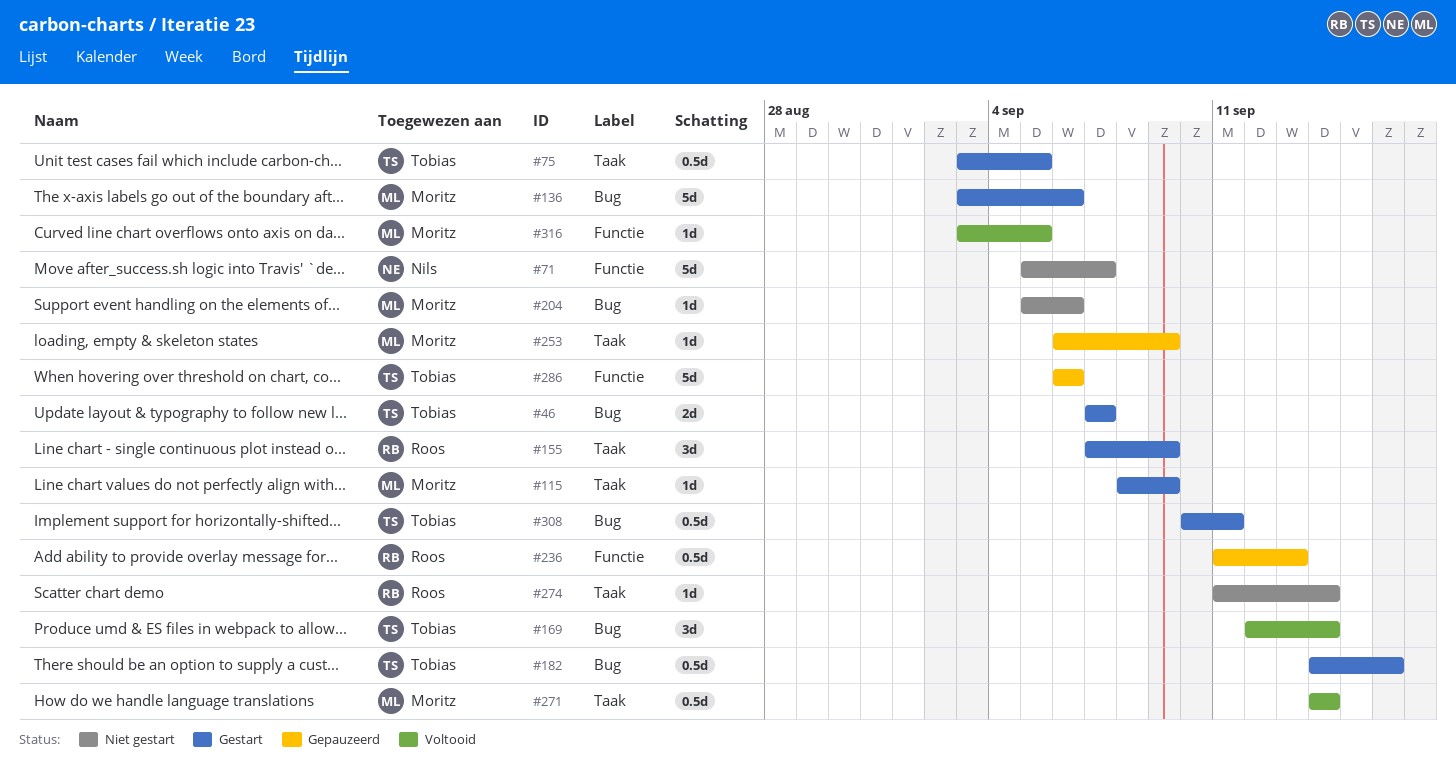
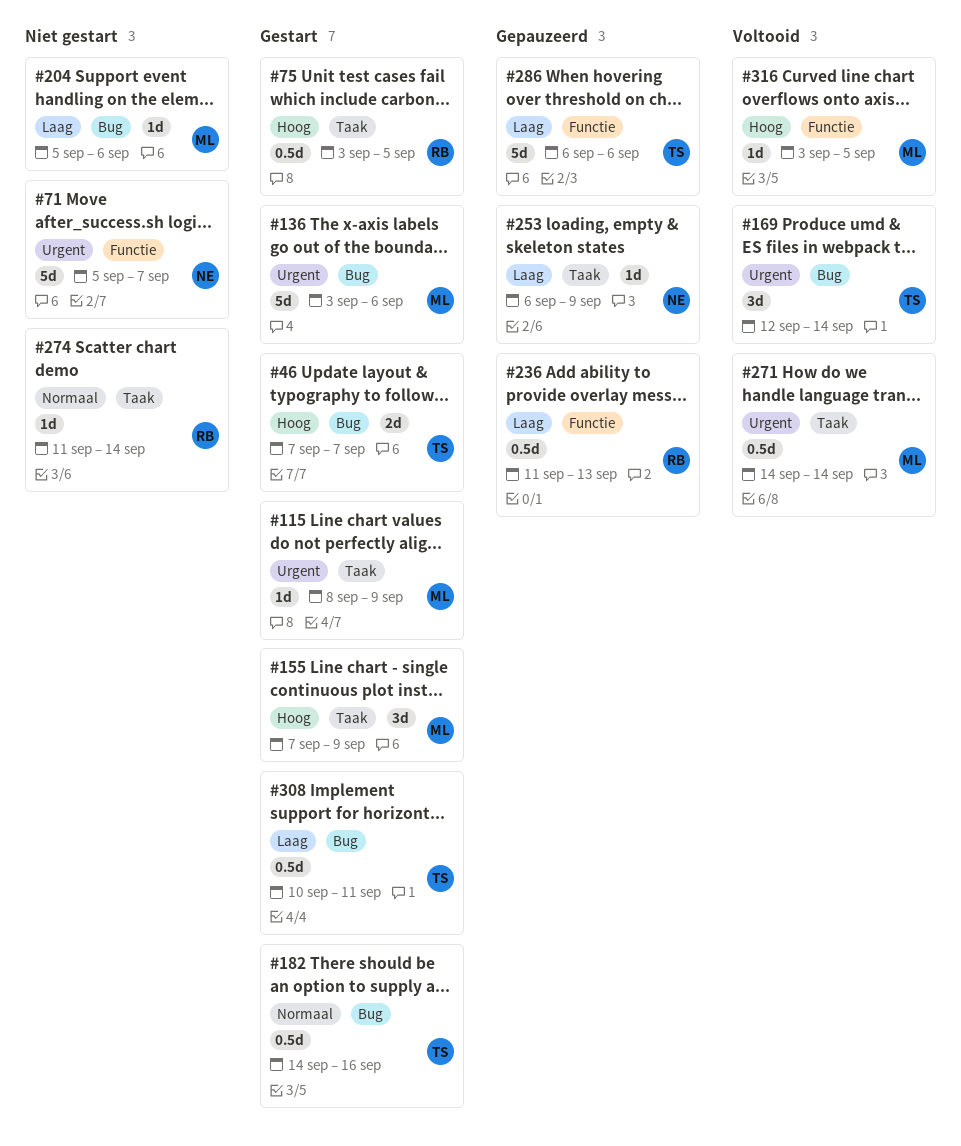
#75, owner: Tobias -> Roos
#155, owner: Roos -> Moritz
#253, owner: Moritz -> Nils

